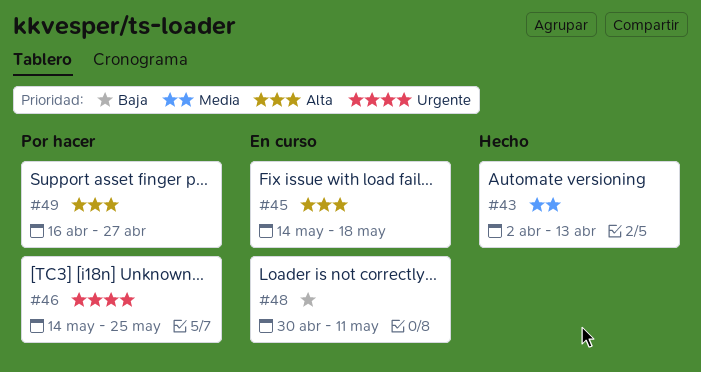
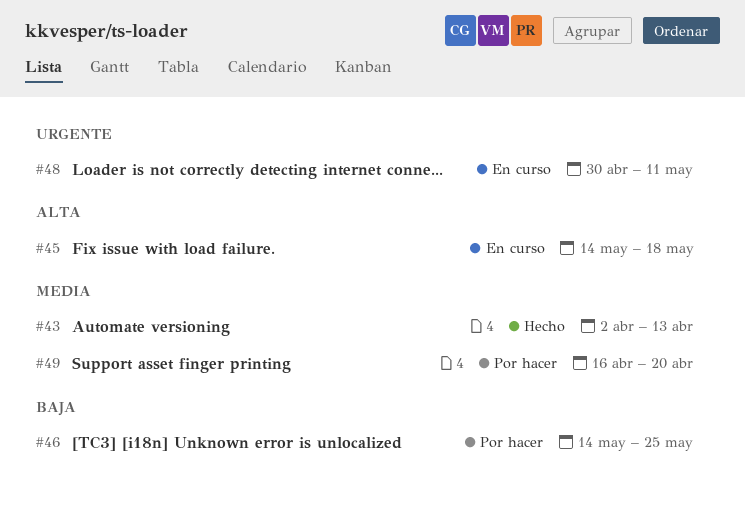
#46, priority: Urgente -> Baja
#48, priority: Baja -> Urgente
#49, priority: Alta -> Media
#49, due: Apr 27 -> Apr 20

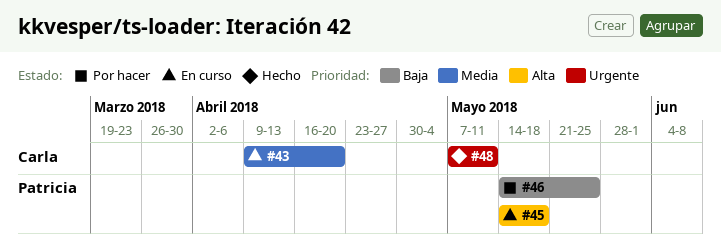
#43, status: Hecho -> En curso
#43, start: Apr 2 -> Apr 9
#43, due: Apr 13 -> Apr 20
#48, status: En curso -> Hecho
#48, start: Apr 30 -> May 7
#49: present -> none

